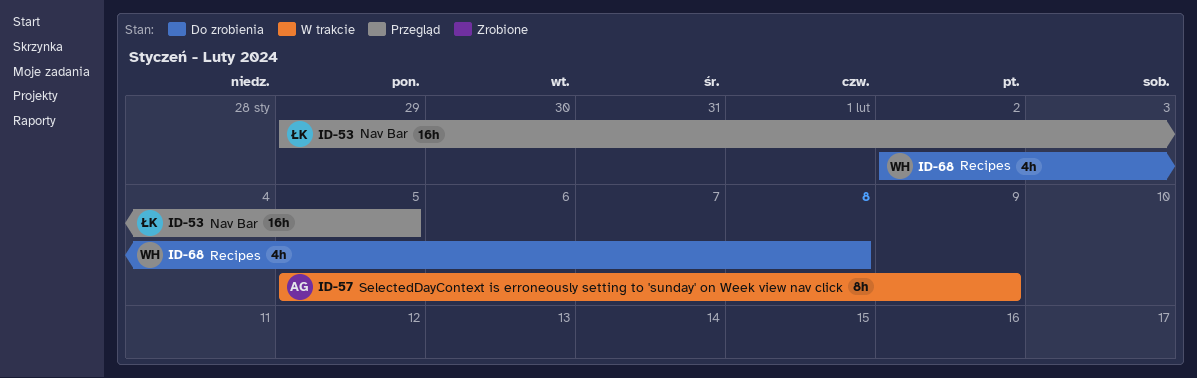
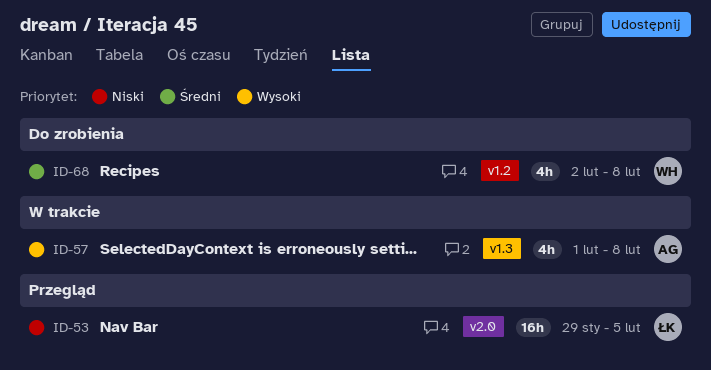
ID-57, estimate: 8h -> 4h
ID-57, start: Feb 5 -> Feb 1
ID-57, due: Feb 9 -> Feb 8

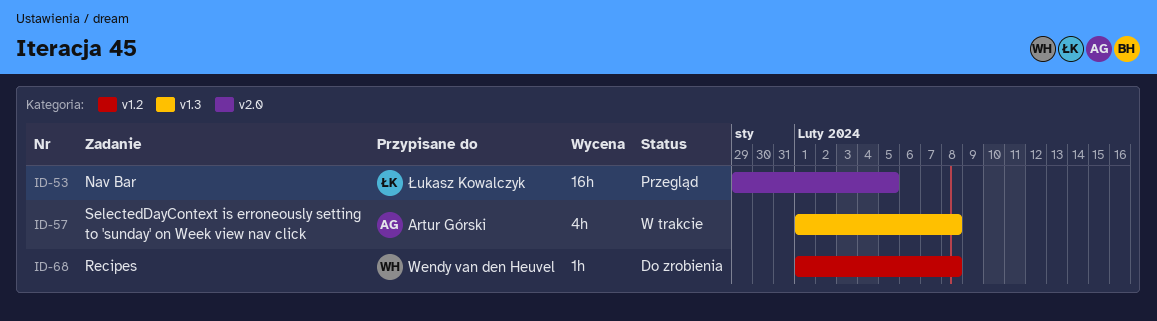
ID-68, estimate: 4h -> 1h
ID-68, start: Feb 2 -> Feb 1

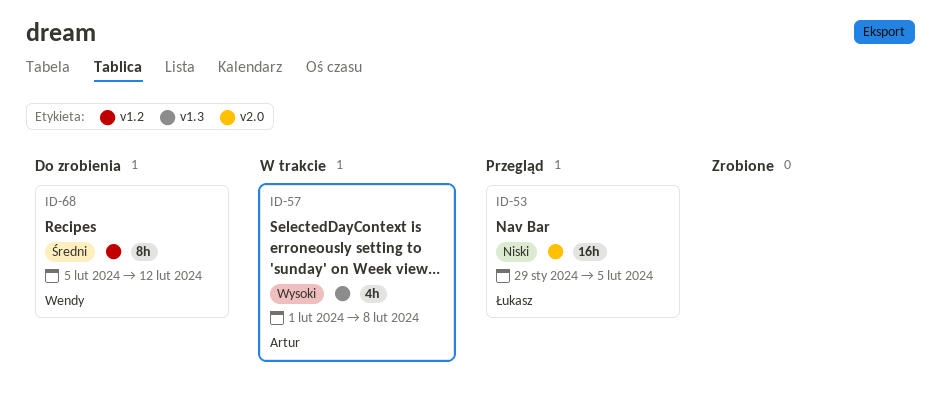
ID-68, estimate: 1h -> 8h
ID-68, start: Feb 1 -> Feb 5
ID-68, due: Feb 8 -> Feb 12

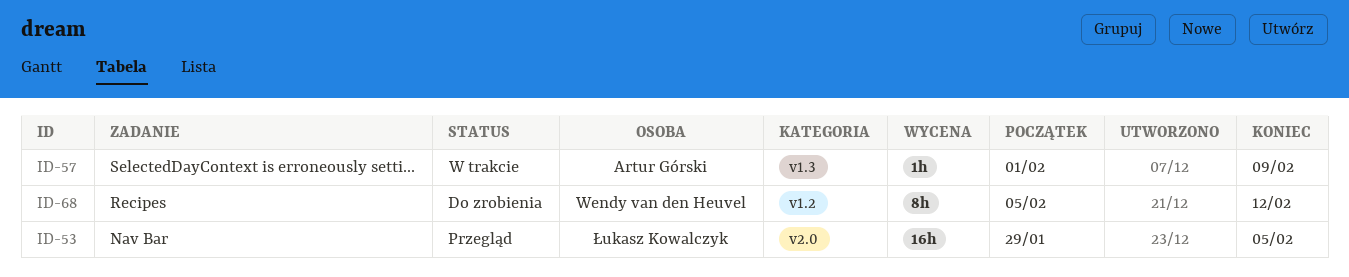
ID-57, estimate: 4h -> 1h
ID-57, due: Feb 8 -> Feb 9

